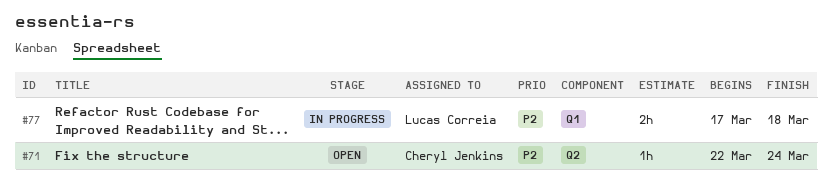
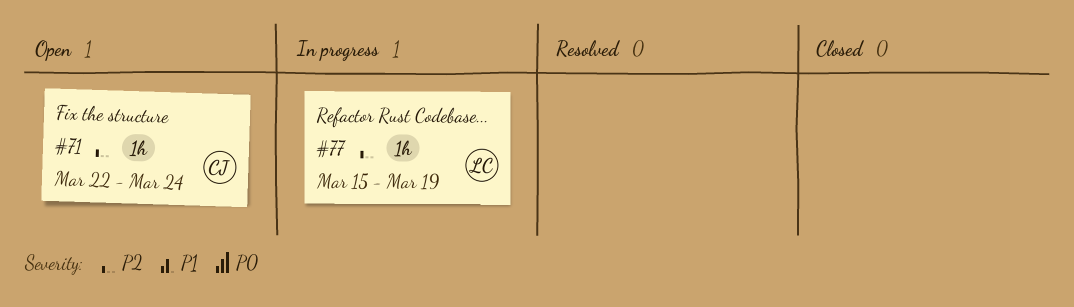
#77, estimate: 2h -> 1h
#77, start: Mar 17 -> Mar 15
#77, due: Mar 18 -> Mar 19

